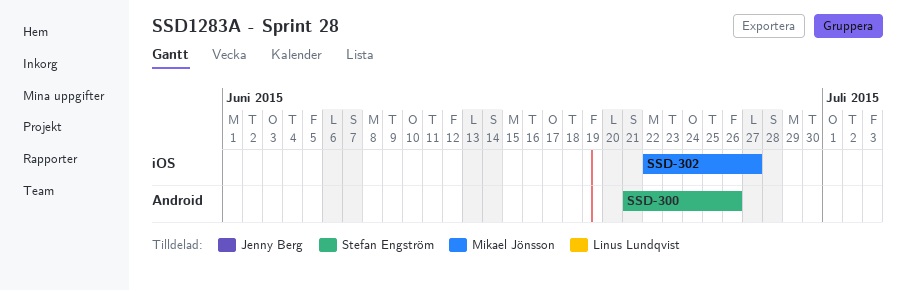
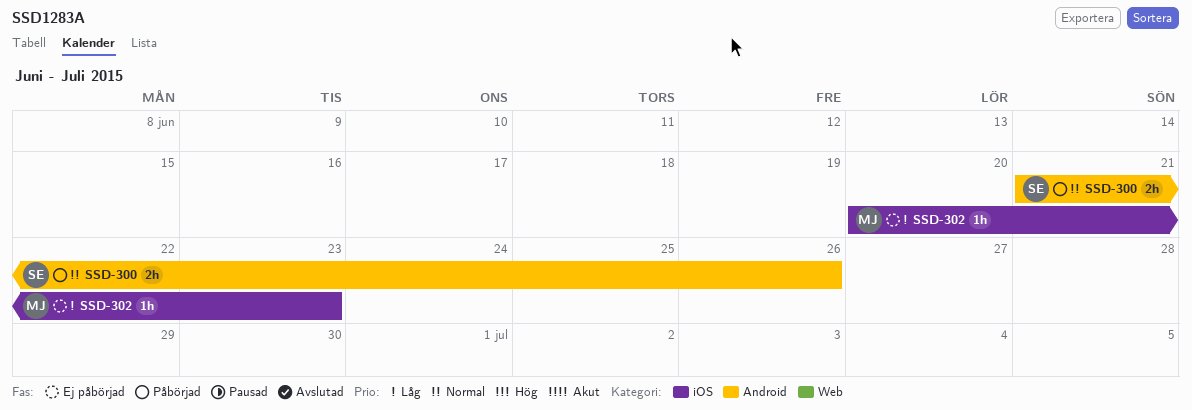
SSD-302, start: Jun 22 -> Jun 20
SSD-302, due: Jun 27 -> Jun 23

